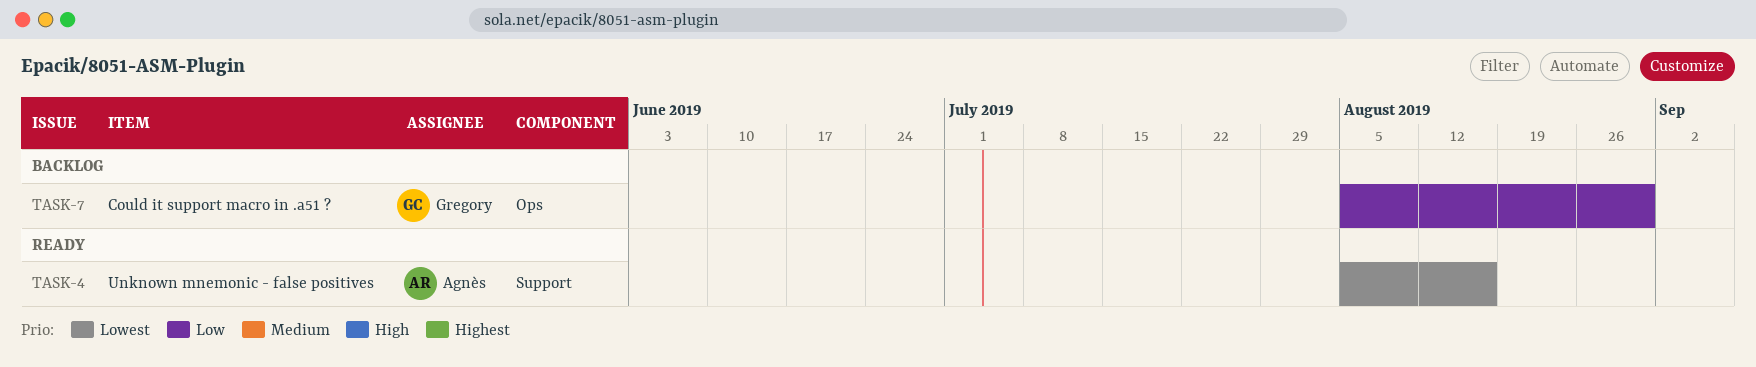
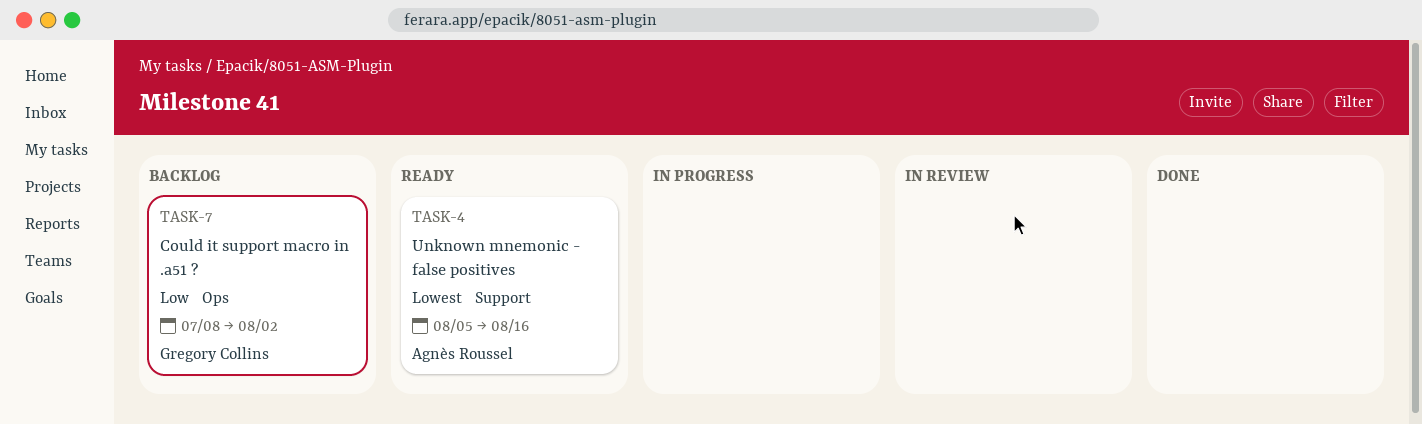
TASK-7, start: Aug 5 -> Jul 8
TASK-7, due: Aug 30 -> Aug 2

